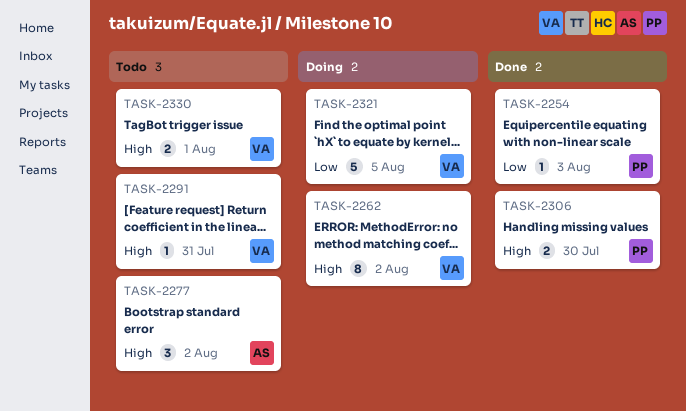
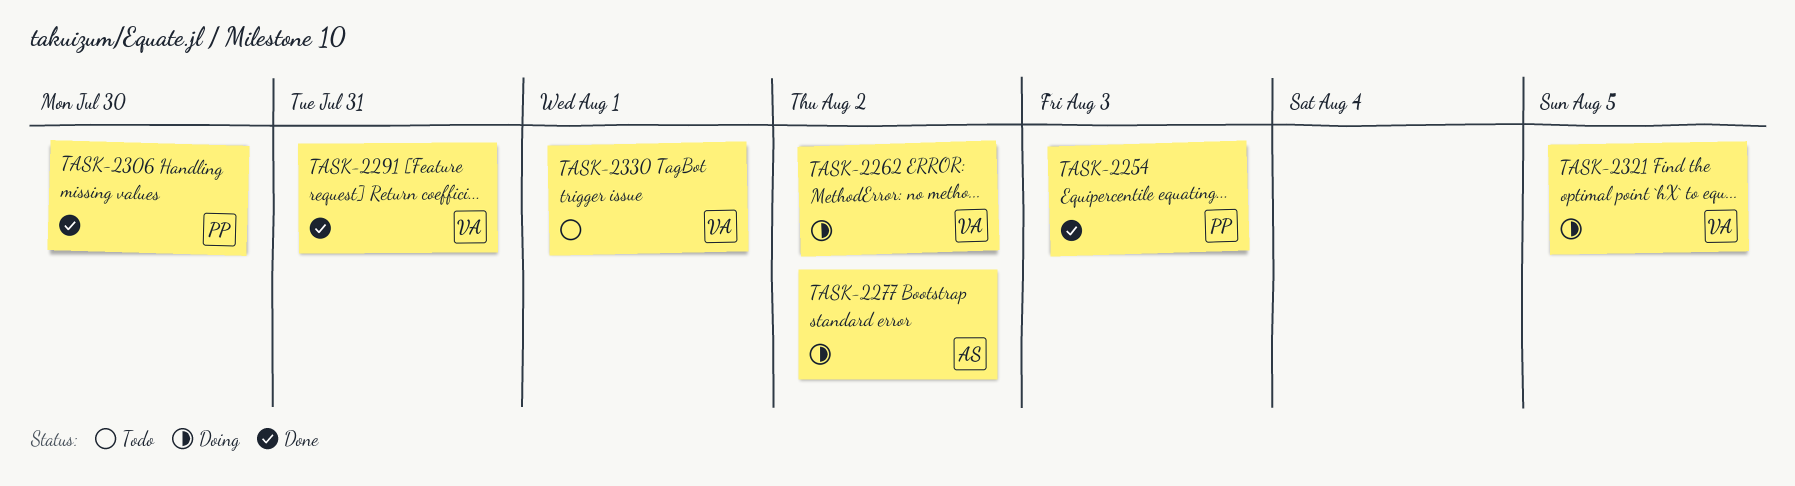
TASK-2277, status: Todo -> Doing
TASK-2291, status: Todo -> Done

